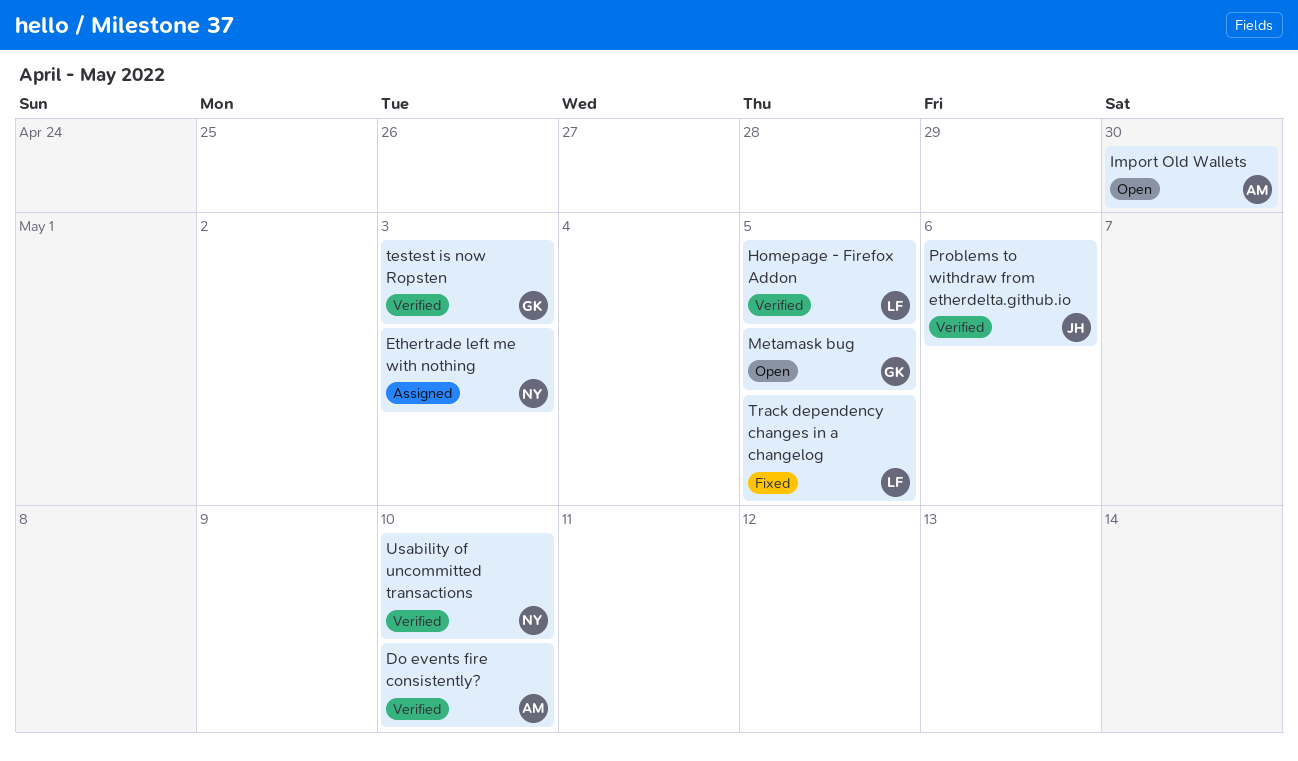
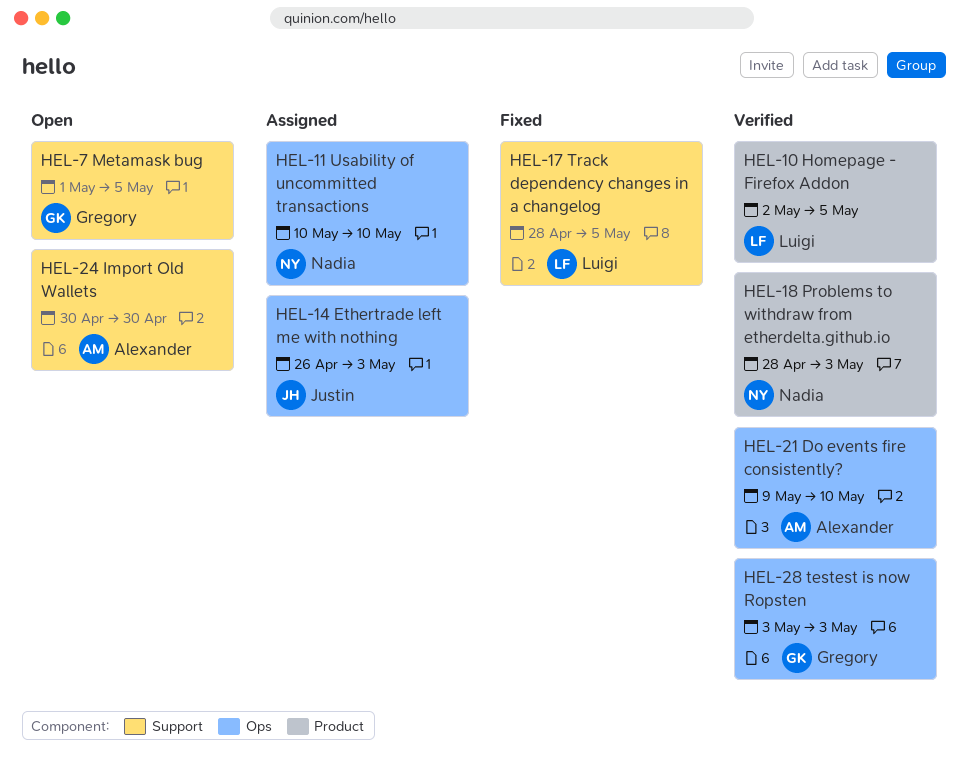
Ethertrade left me with nothing, owner: Nadia -> Justin
Problems to withdraw from etherdelta.github.io, owner: Justin -> Nadia
Problems to withdraw from etherdelta.github.io, due: May 6 -> May 3
Usability of uncommitted transactions, status: Verified -> Assigned

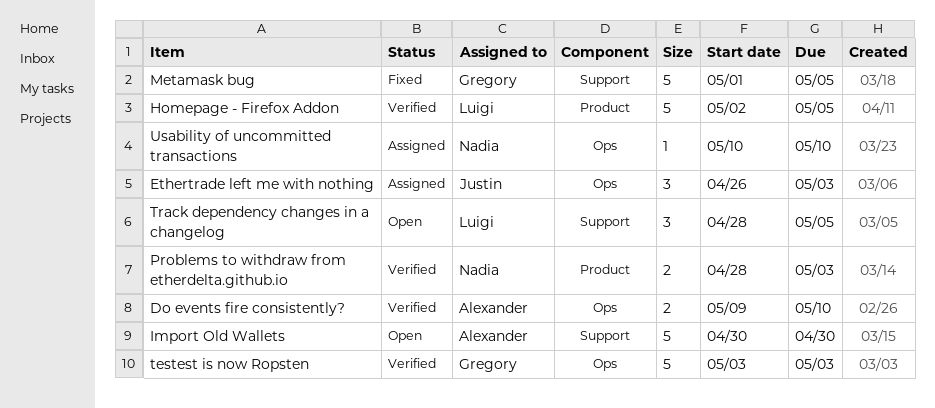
Metamask bug, status: Open -> Fixed
Track dependency changes in a changelog, status: Fixed -> Open

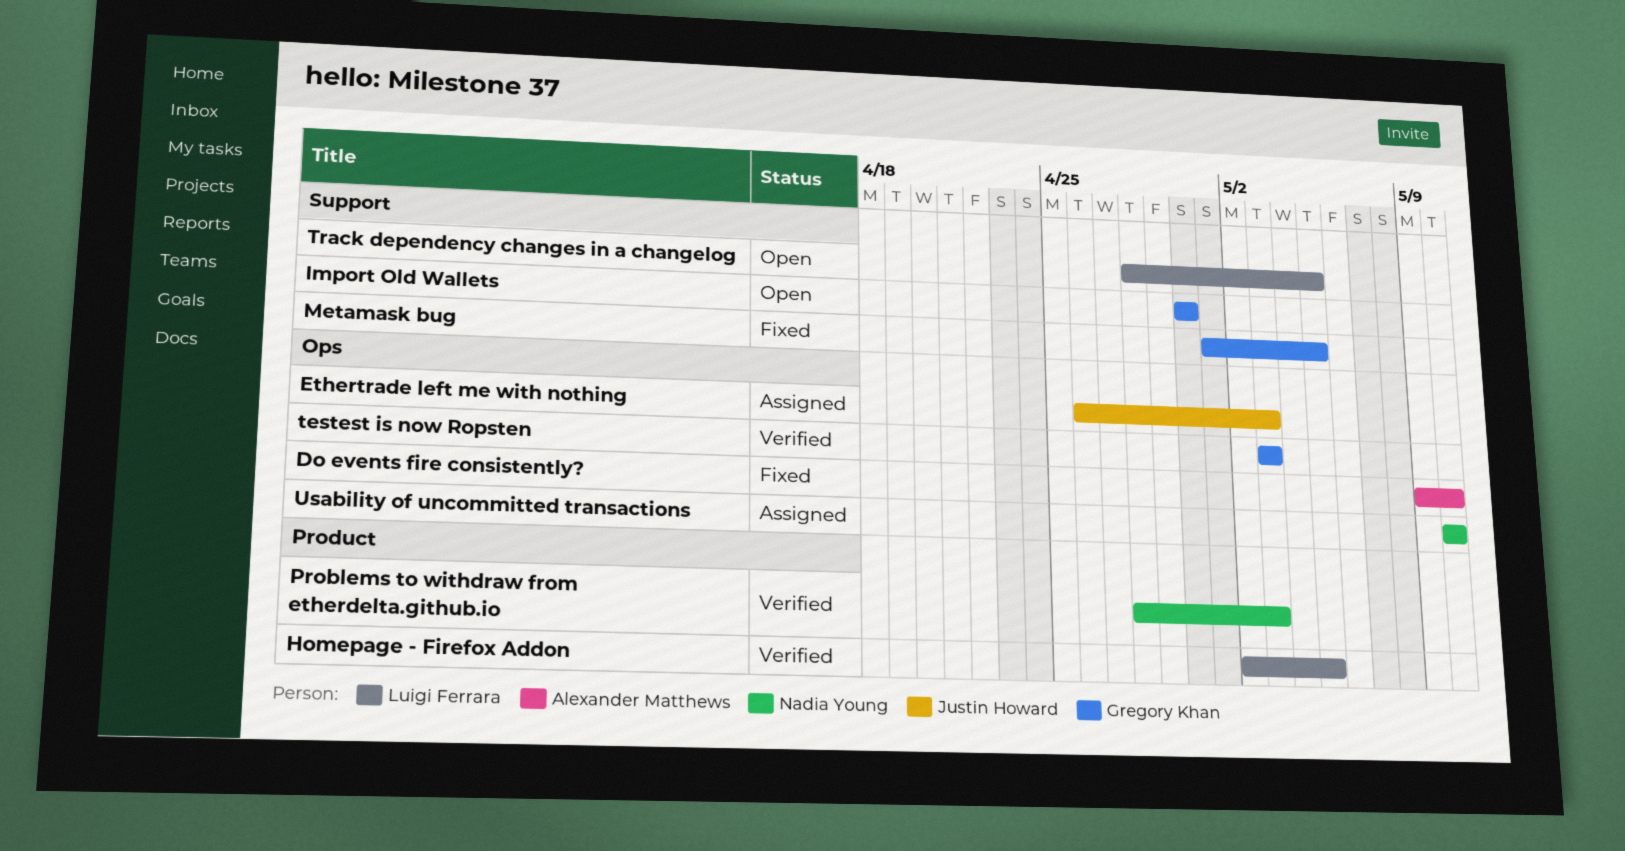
Do events fire consistently?, status: Verified -> Fixed
Import Old Wallets, owner: Alexander Matthews -> Gregory Khan

